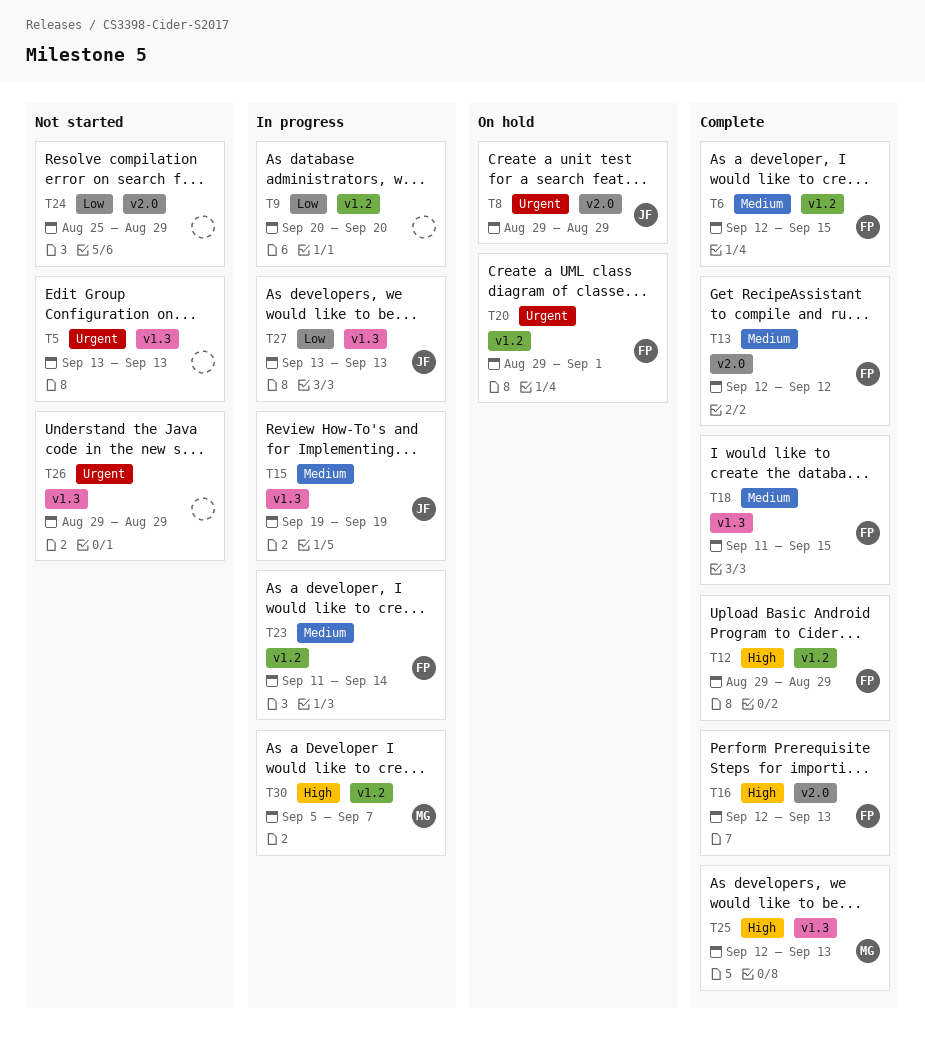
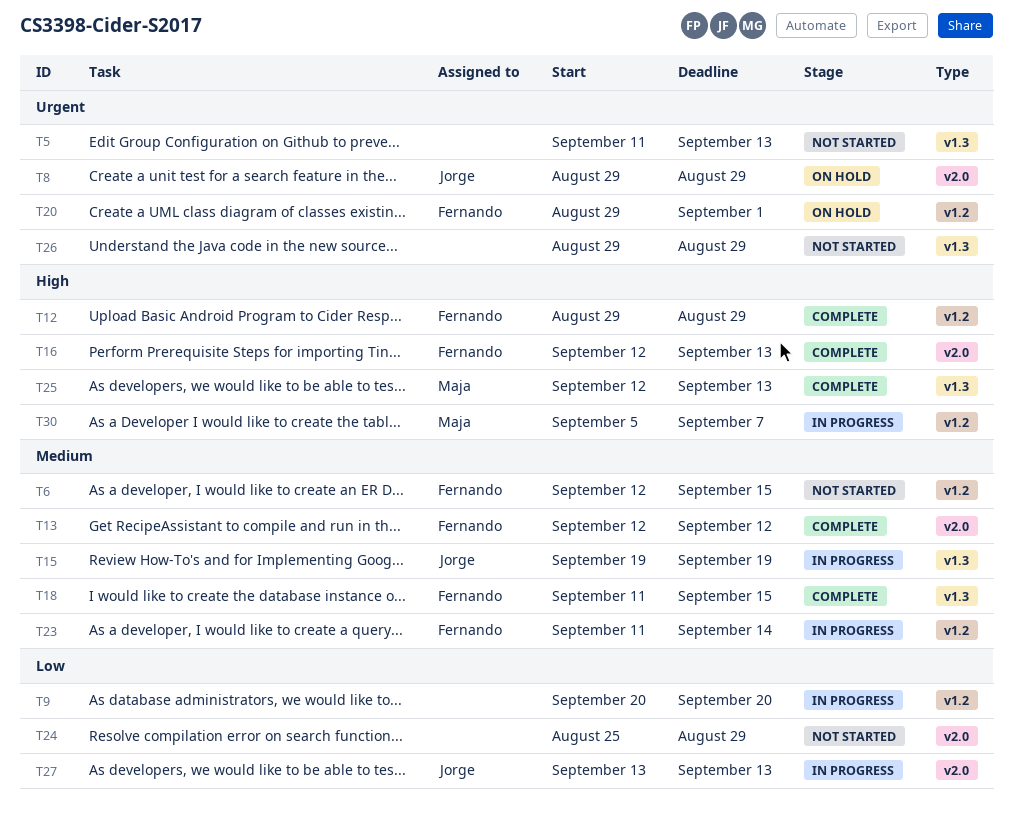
T5, start: Sep 13 -> Sep 11
T6, status: Complete -> Not started
T27, label: v1.3 -> v2.0

